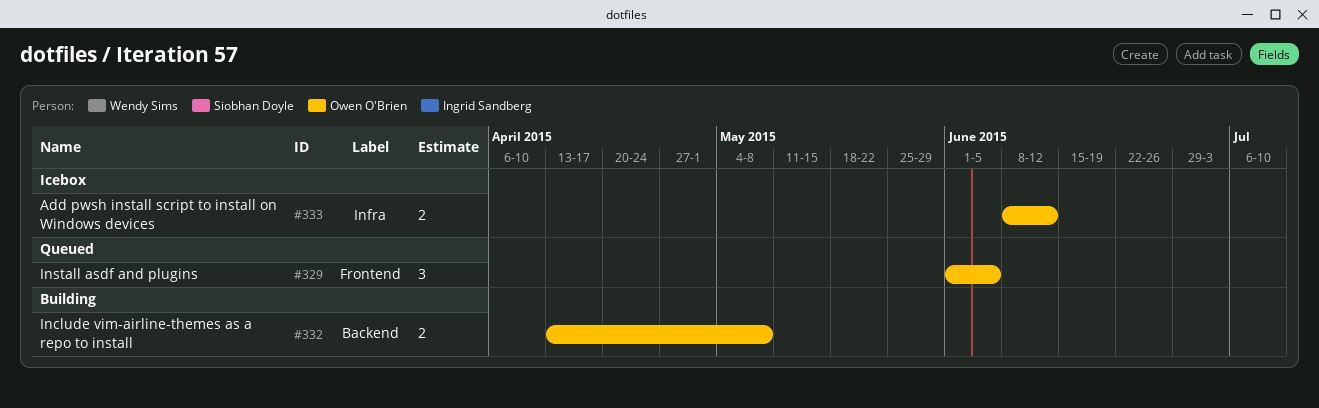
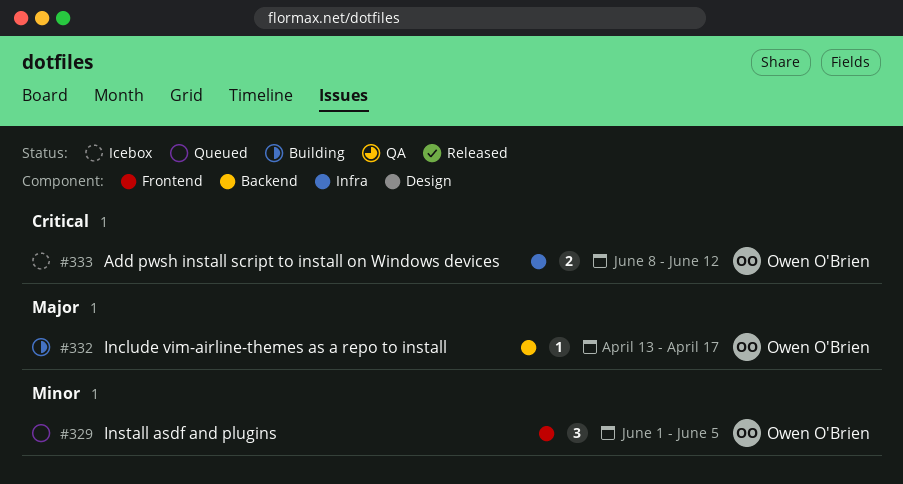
#332, estimate: 2 -> 1
#332, due: May 8 -> Apr 17

